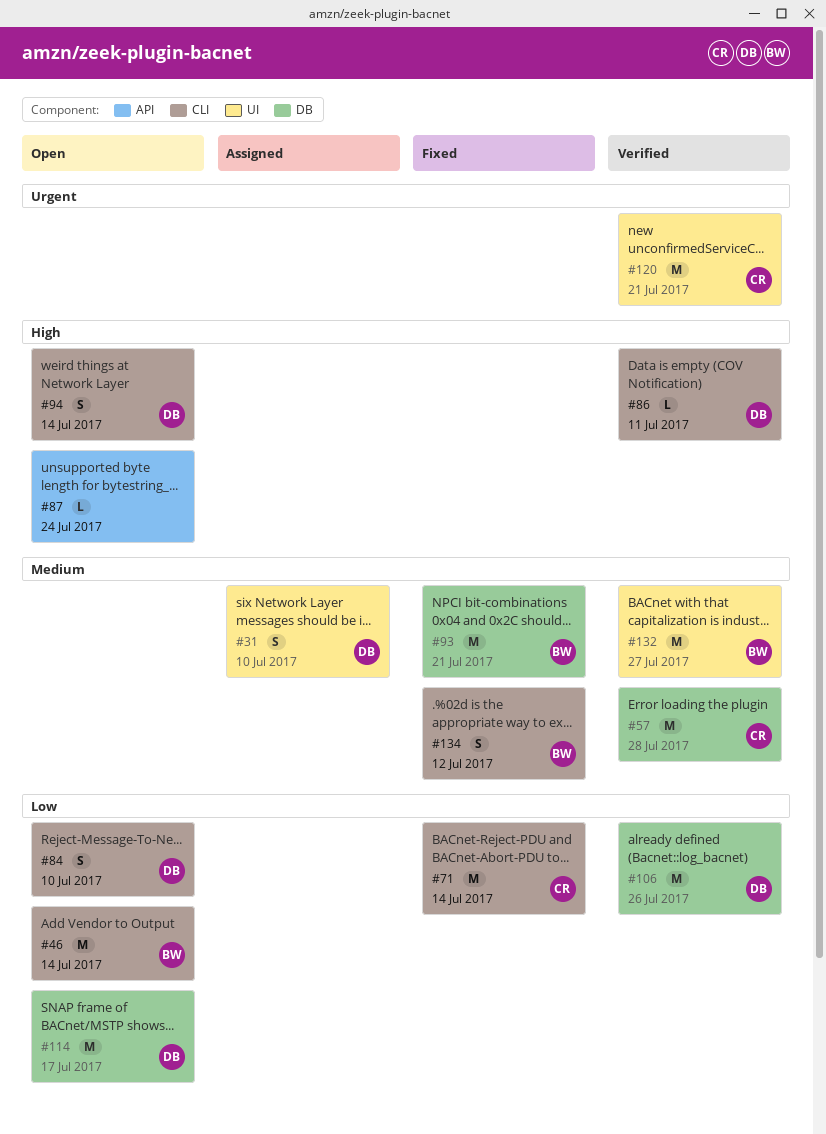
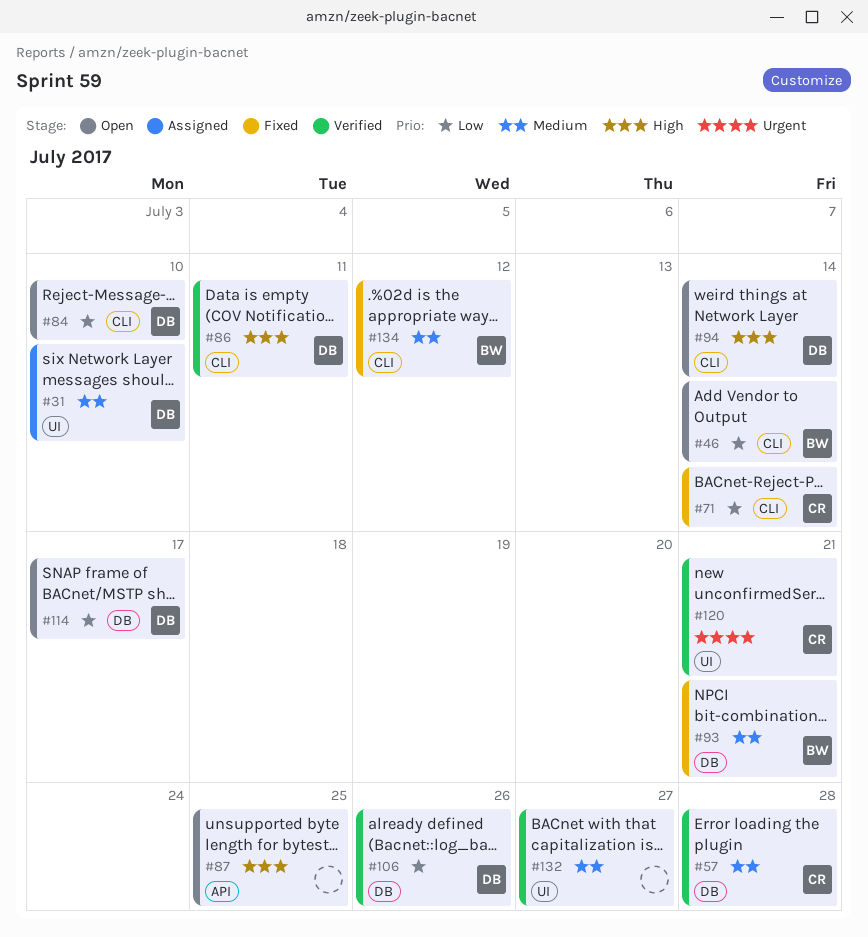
#87, due: Jul 24 -> Jul 25
#132, owner: BW -> none

